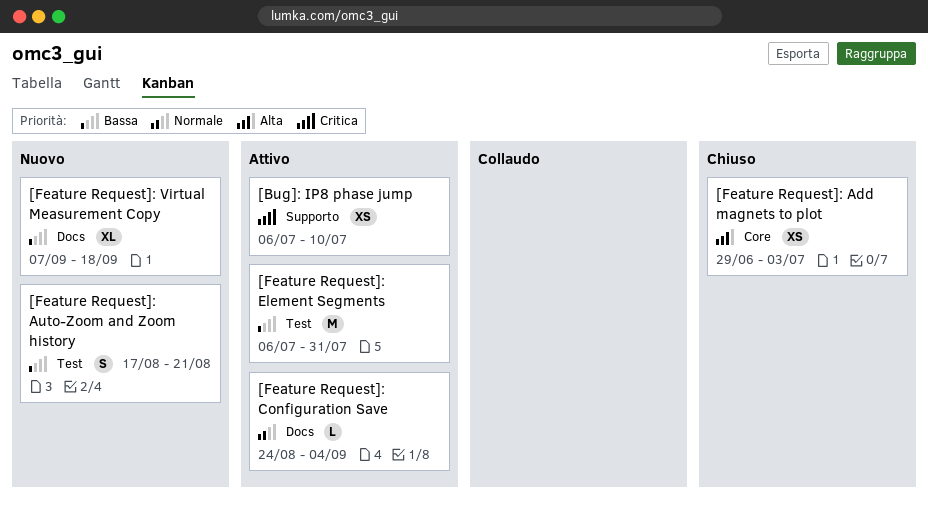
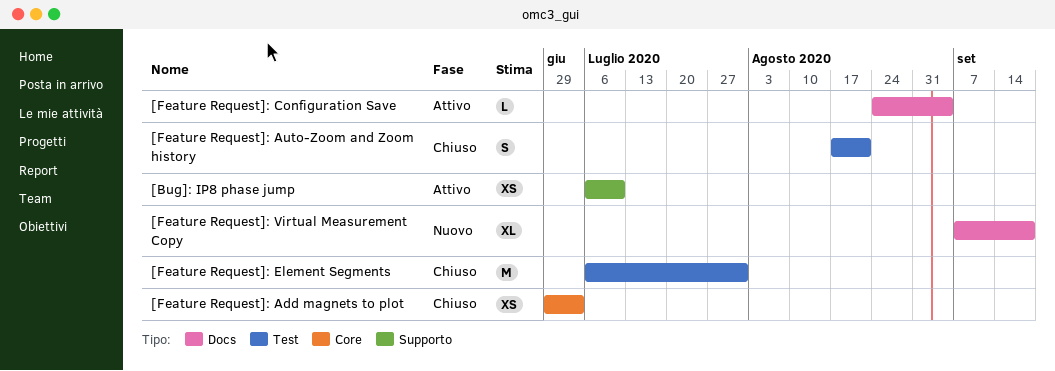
[Feature Request]: Auto-Zoom and Zoom history, status: Nuovo -> Chiuso
[Feature Request]: Element Segments, status: Attivo -> Chiuso

